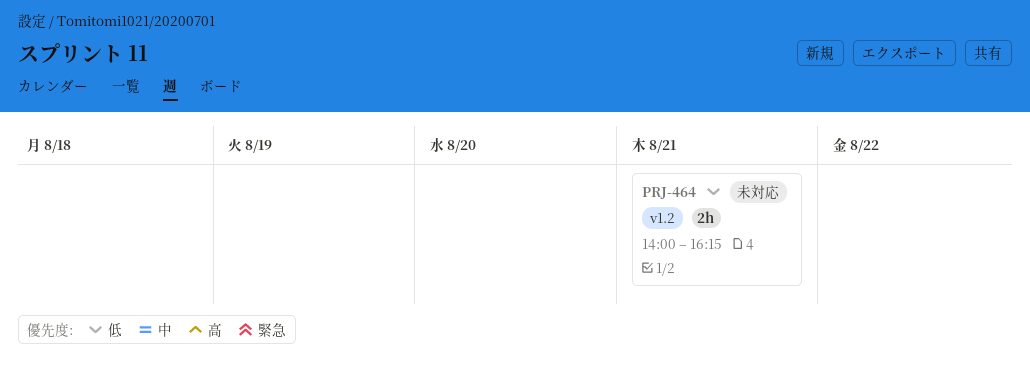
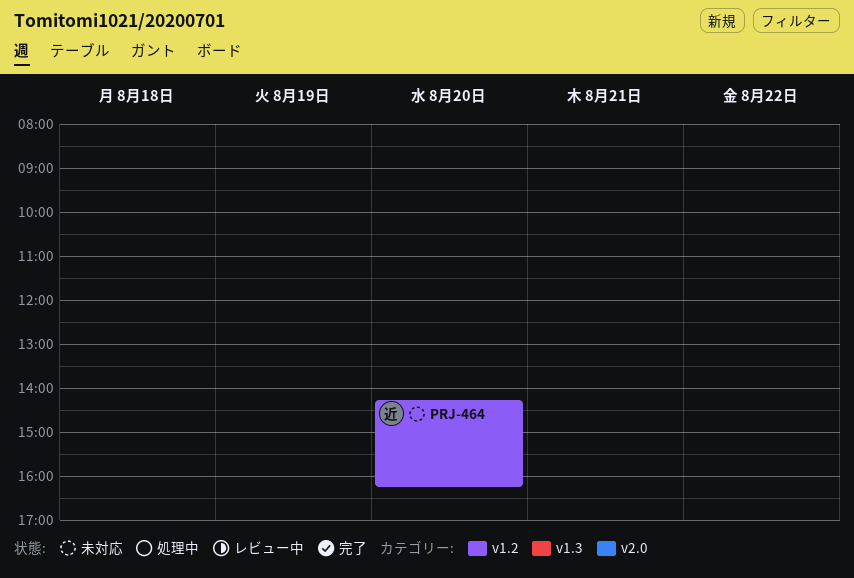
PRJ-464, day: Aug 21 -> Aug 20
PRJ-464, begins: 14:00 -> 14:15

